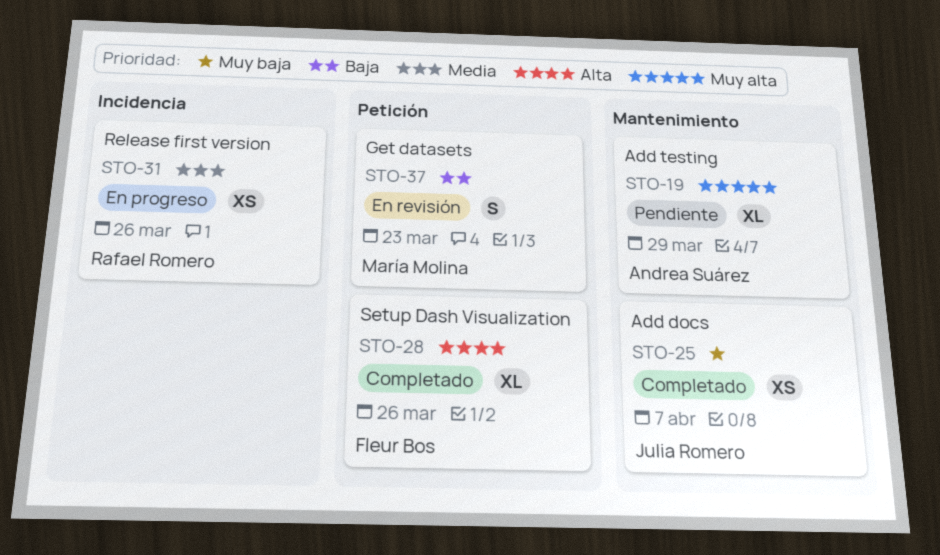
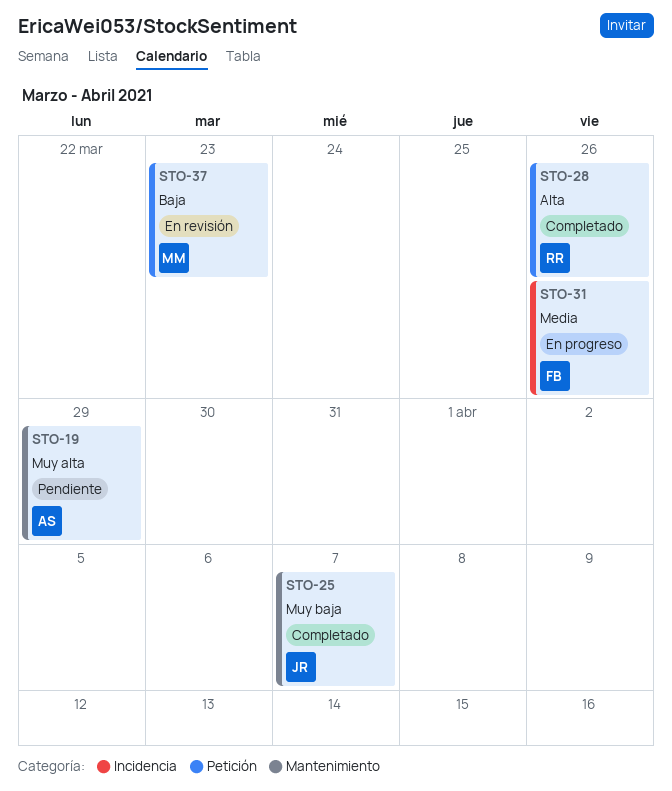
STO-28, owner: Fleur Bos -> Rafael Romero
STO-31, owner: Rafael Romero -> Fleur Bos

